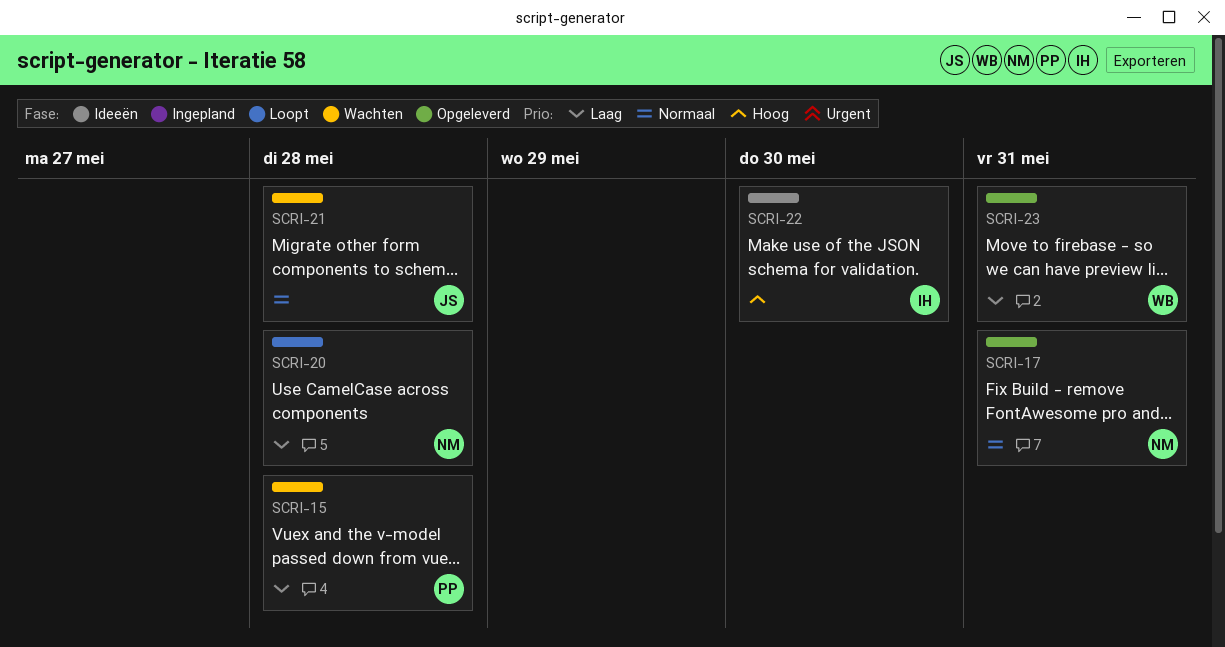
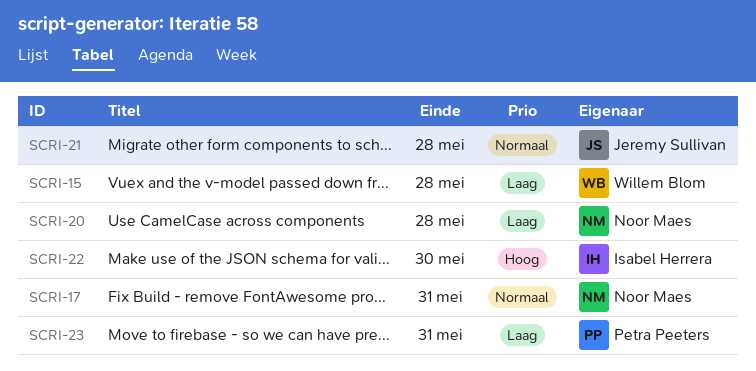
SCRI-15, owner: Petra Peeters -> Willem Blom
SCRI-23, owner: Willem Blom -> Petra Peeters

